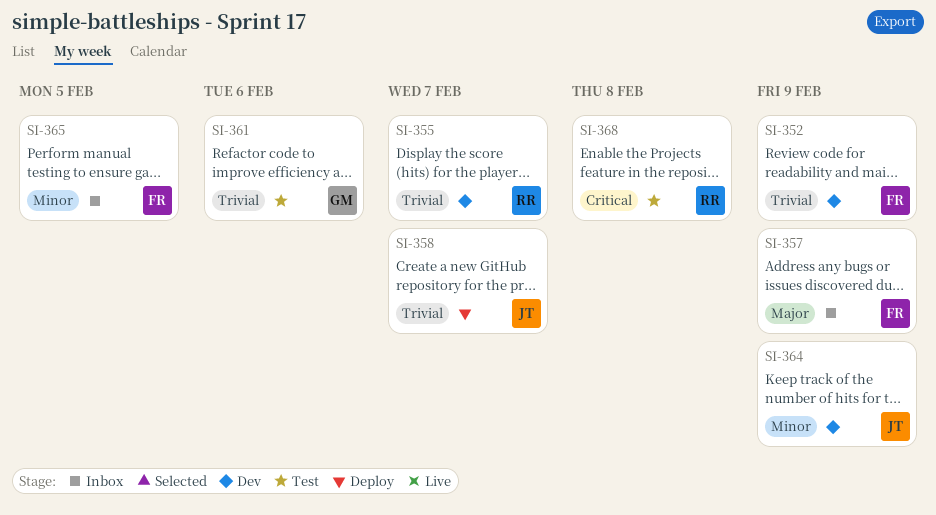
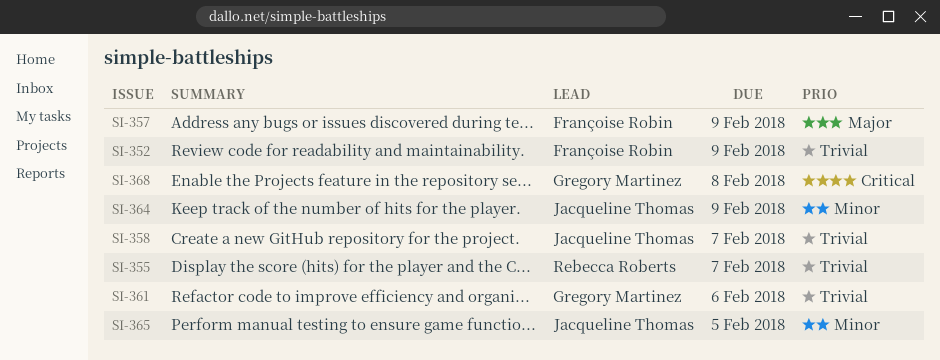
SI-365, owner: Françoise Robin -> Jacqueline Thomas
SI-368, owner: Rebecca Roberts -> Gregory Martinez

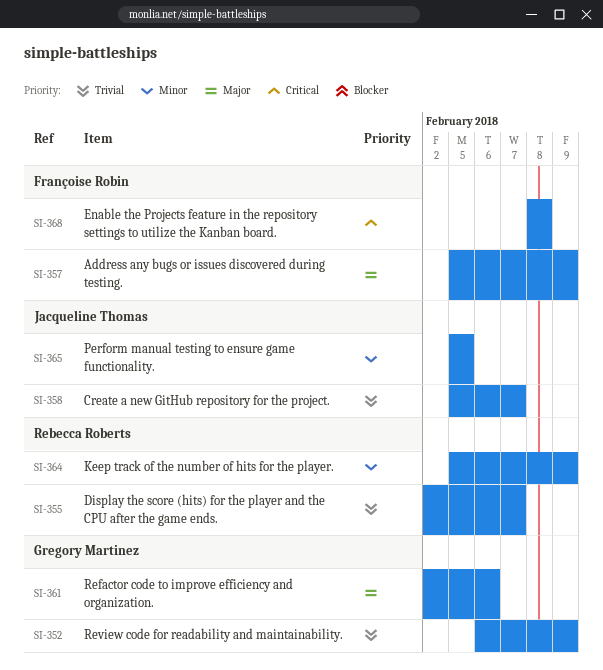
SI-352, owner: Françoise Robin -> Gregory Martinez
SI-361, priority: Trivial -> Major
SI-364, owner: Jacqueline Thomas -> Rebecca Roberts
SI-368, owner: Gregory Martinez -> Françoise Robin

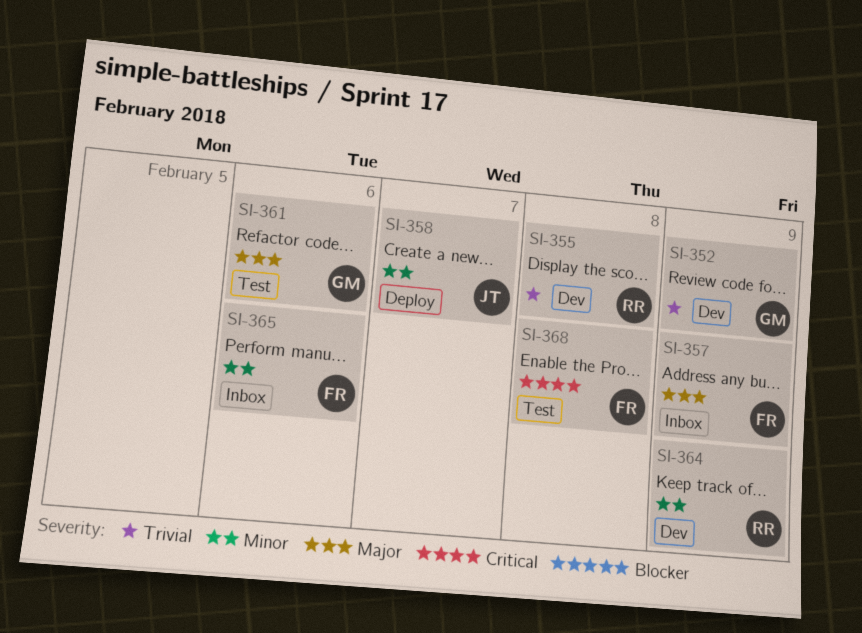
SI-355, due: Feb 7 -> Feb 8
SI-358, priority: Trivial -> Minor
SI-365, owner: Jacqueline Thomas -> Françoise Robin
SI-365, due: Feb 5 -> Feb 6

